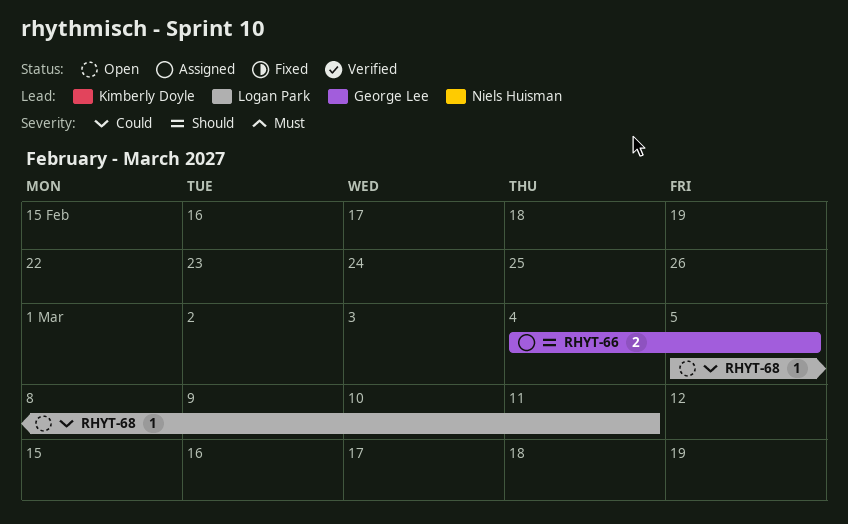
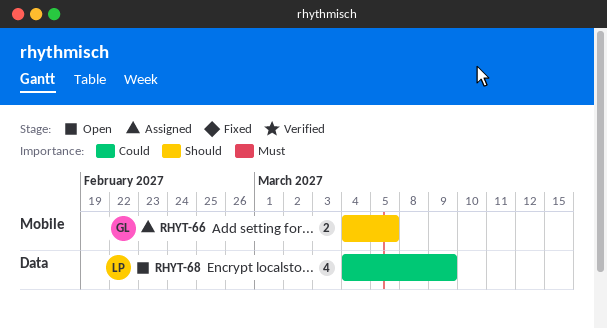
RHYT-68, estimate: 1 -> 4
RHYT-68, start: Mar 5 -> Mar 4
RHYT-68, due: Mar 11 -> Mar 9

